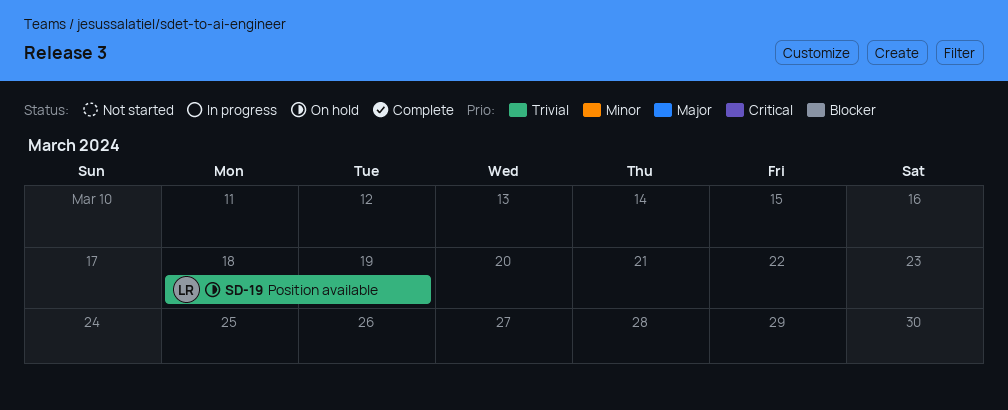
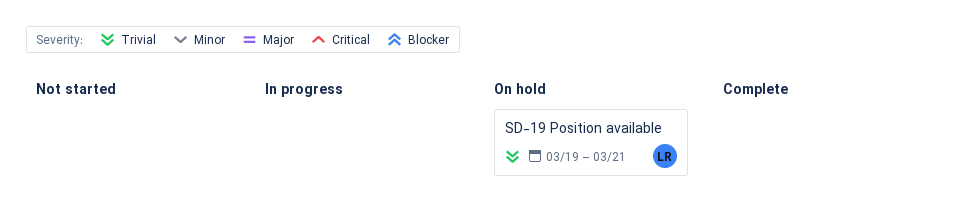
SD-19, start: Mar 18 -> Mar 19
SD-19, due: Mar 19 -> Mar 21

